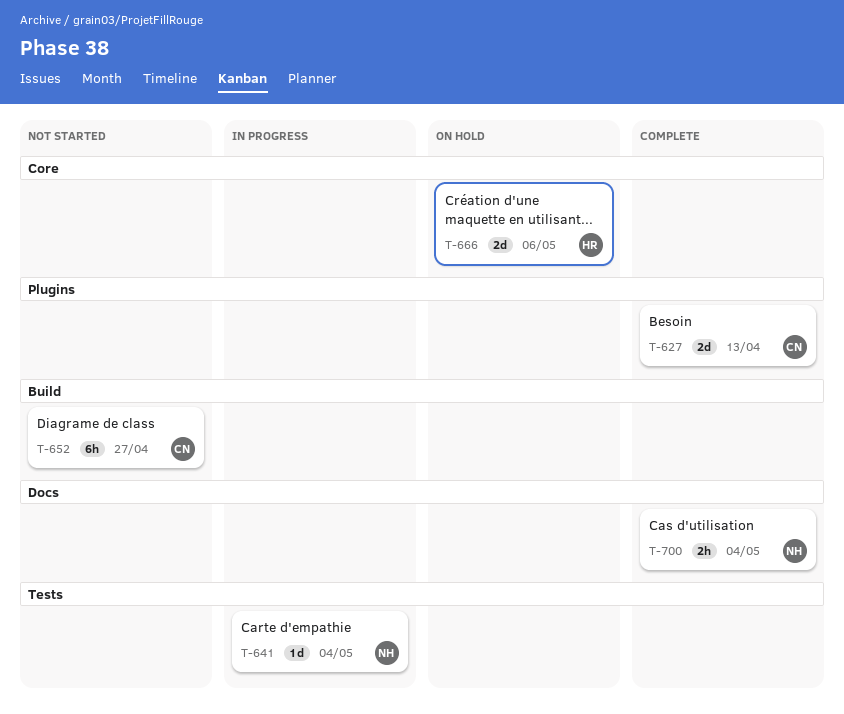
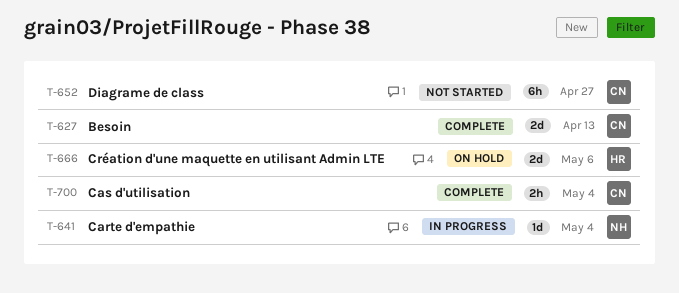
T-700, owner: NH -> CN

